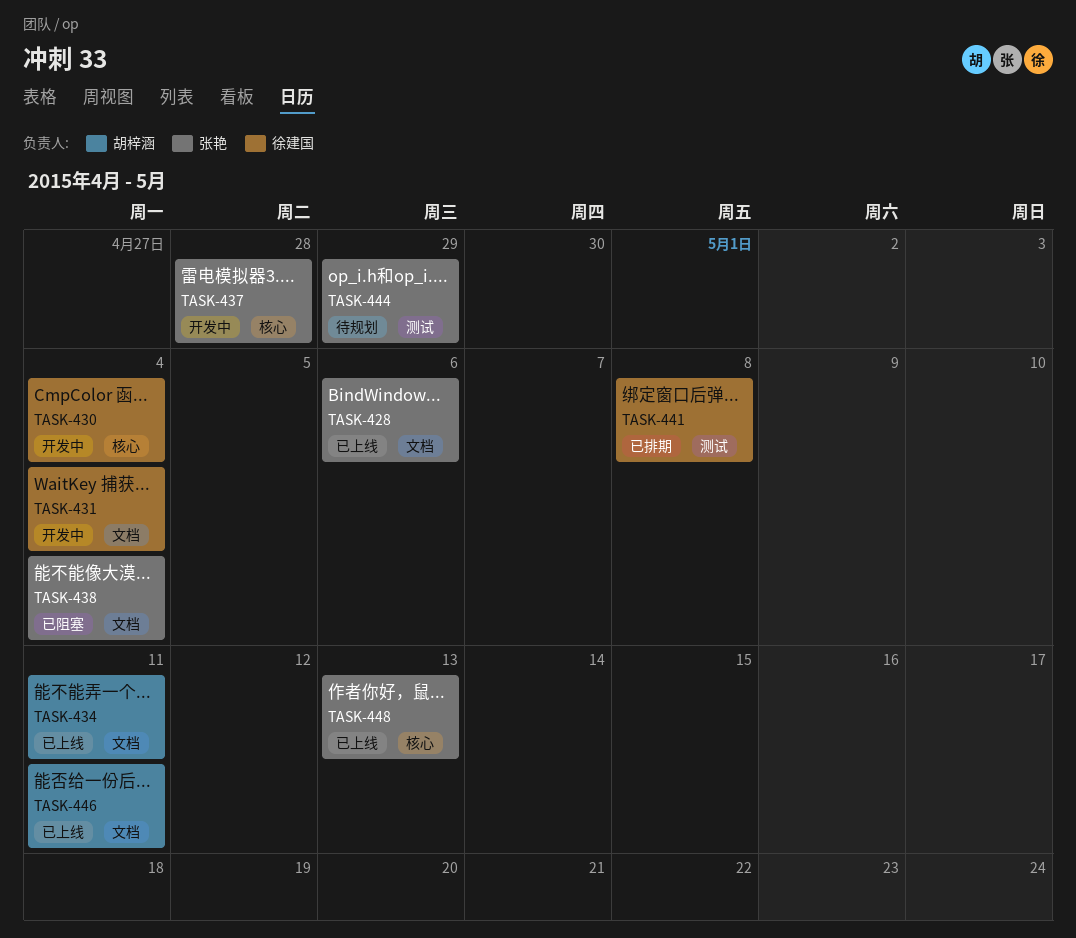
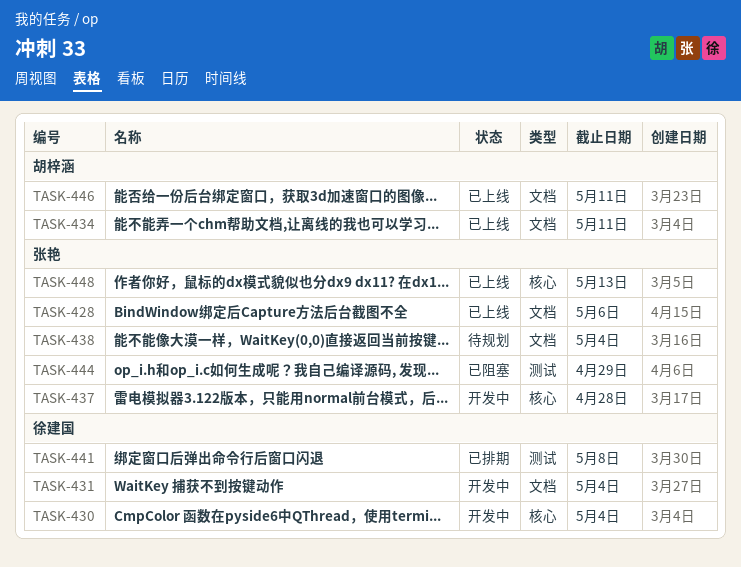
TASK-438, status: 已阻塞 -> 待规划
TASK-444, status: 待规划 -> 已阻塞

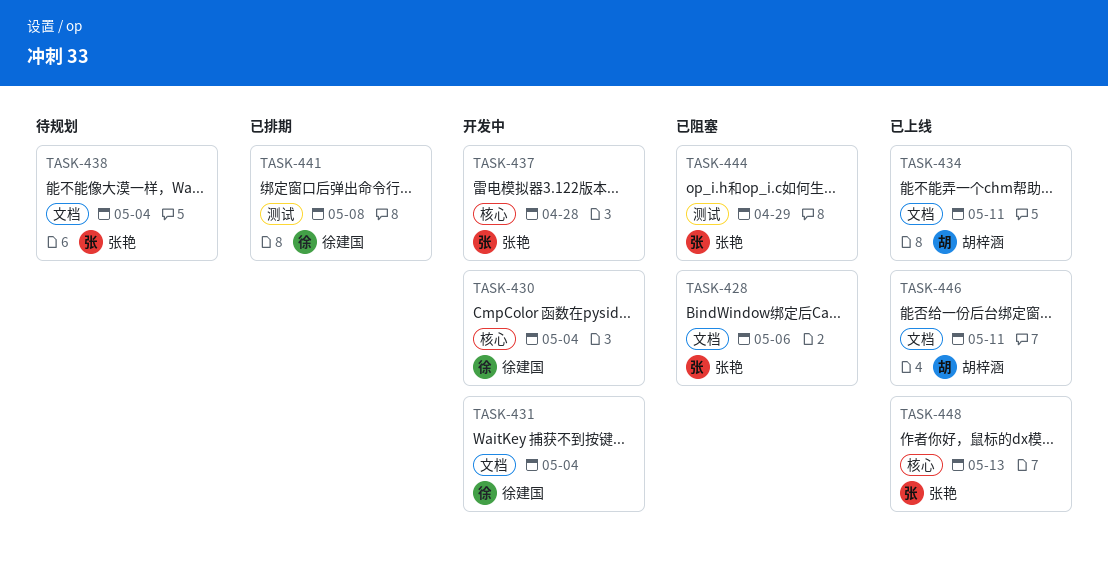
TASK-428, status: 已上线 -> 已阻塞

